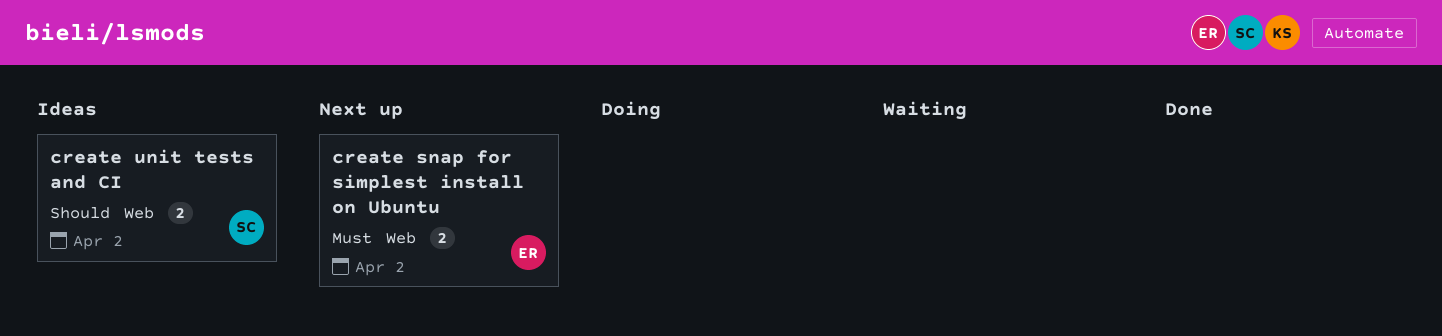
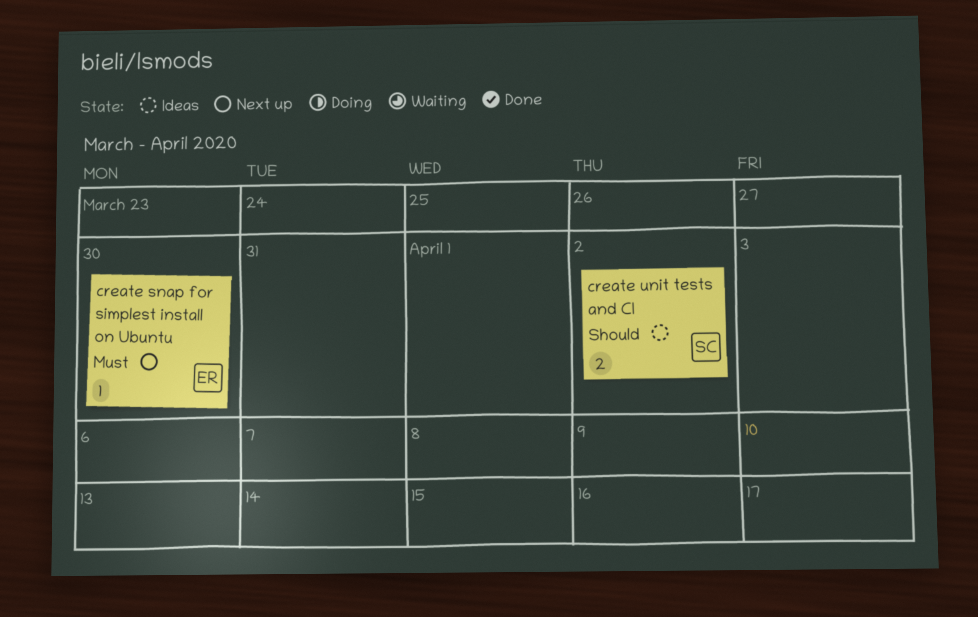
create snap for simplest install on Ubuntu, estimate: 2 -> 1
create snap for simplest install on Ubuntu, due: Apr 2 -> Mar 30

